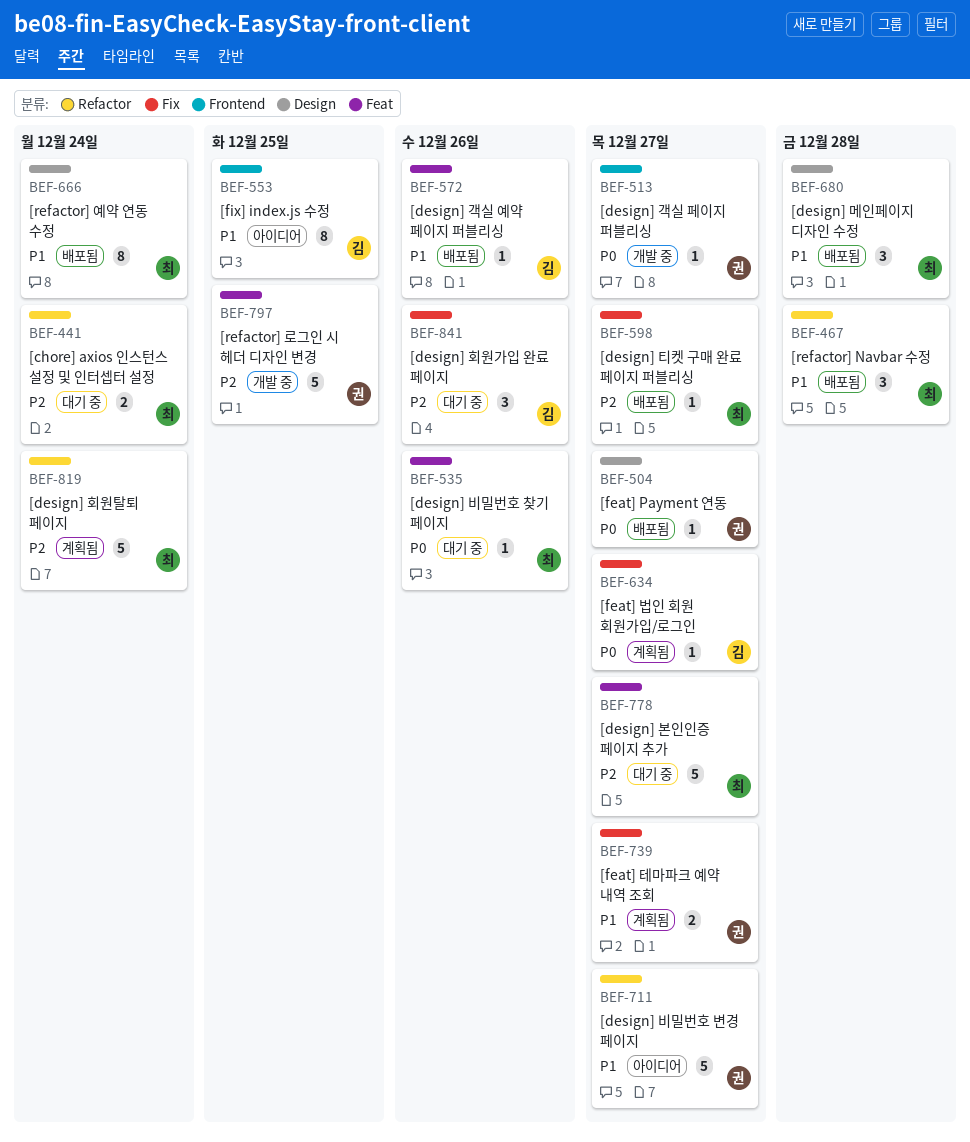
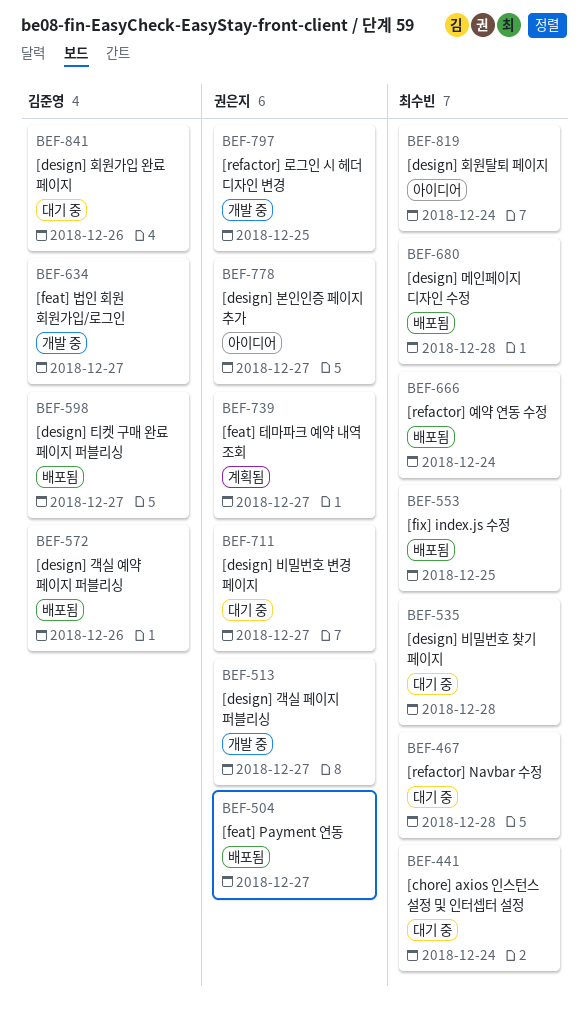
BEF-467, status: 배포됨 -> 대기 중
BEF-535, due: Dec 26 -> Dec 28
BEF-553, status: 아이디어 -> 배포됨
BEF-553, owner: 김준영 -> 최수빈
BEF-598, owner: 최수빈 -> 김준영
BEF-634, status: 계획됨 -> 개발 중
BEF-711, status: 아이디어 -> 대기 중
BEF-778, status: 대기 중 -> 아이디어
BEF-778, owner: 최수빈 -> 권은지
BEF-819, status: 계획됨 -> 아이디어

